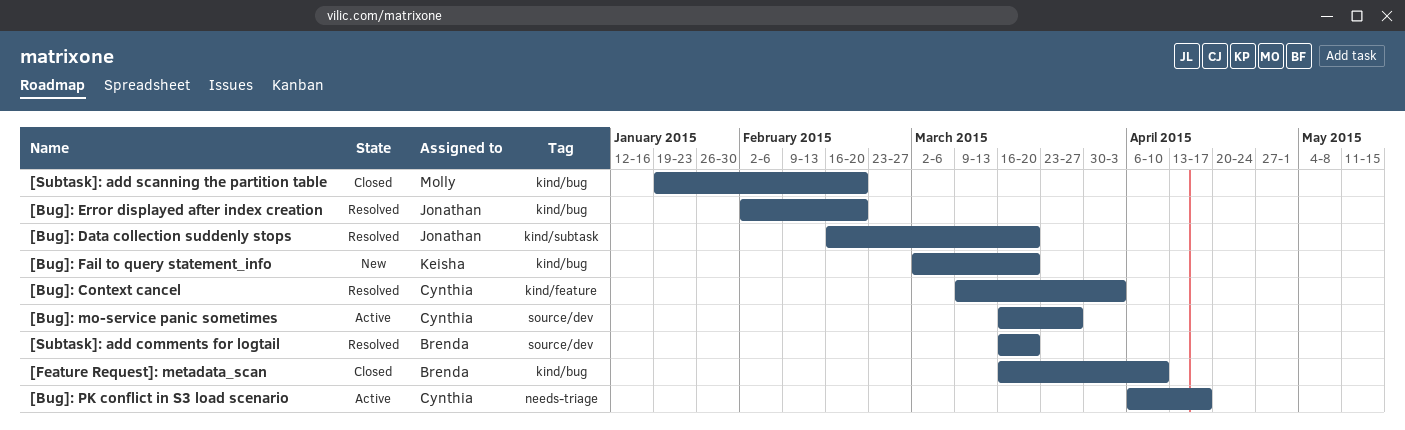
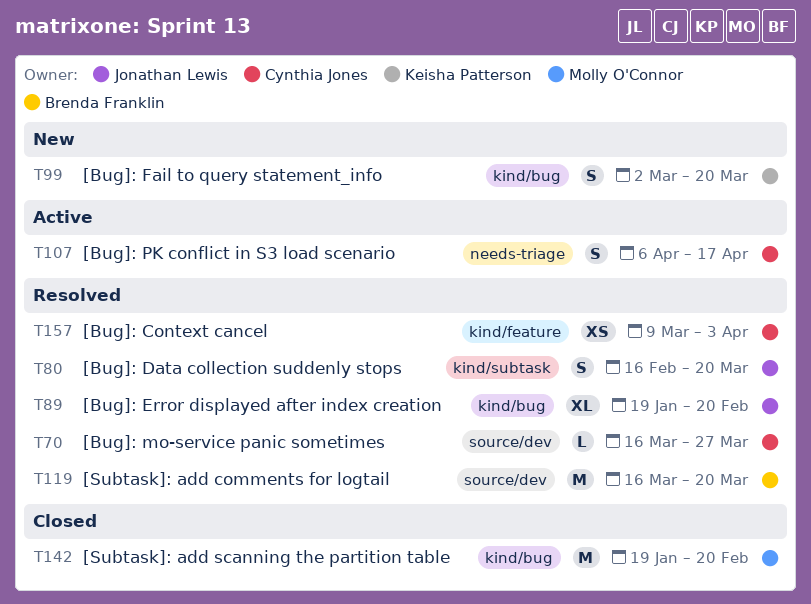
[Bug]: Error displayed after index creation, start: Feb 2 -> Jan 19
[Bug]: mo-service panic sometimes, status: Active -> Resolved
[Feature Request]: metadata_scan: present -> none

